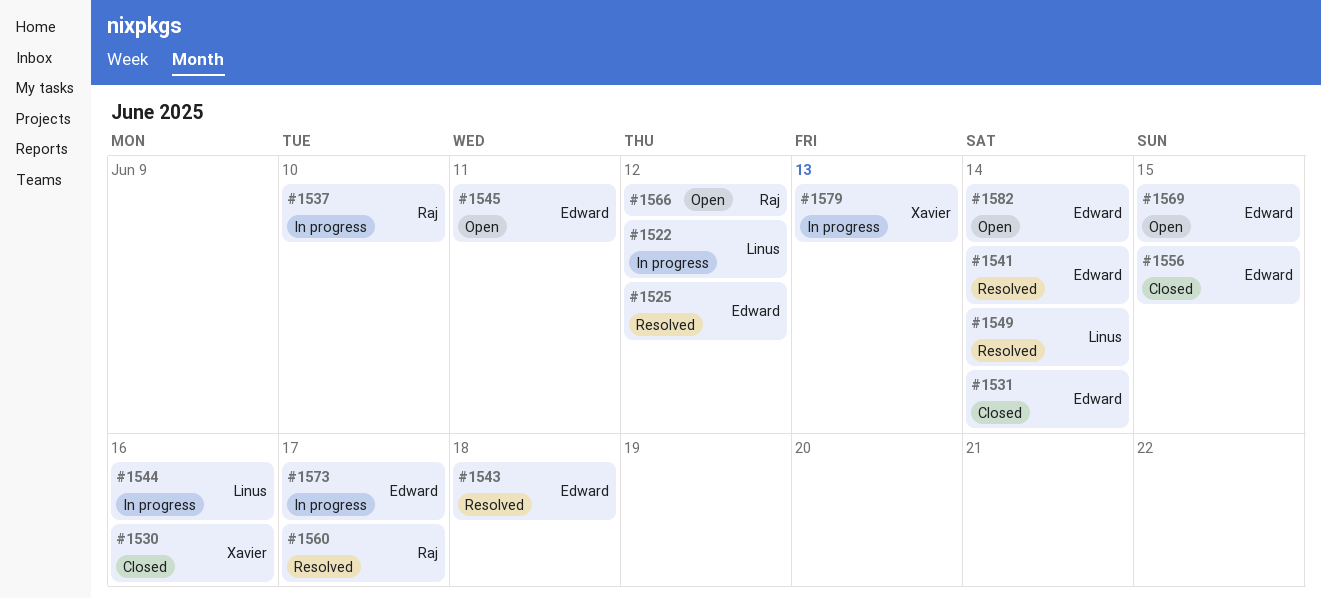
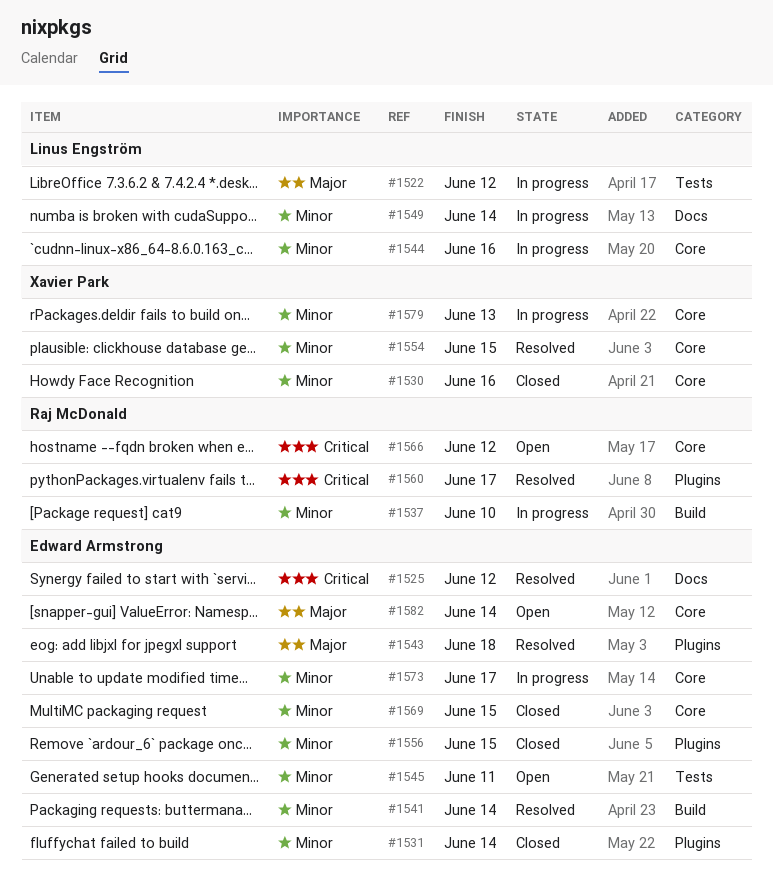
#1549, status: Resolved -> In progress
#1554: none -> present
#1569, status: Open -> Closed

